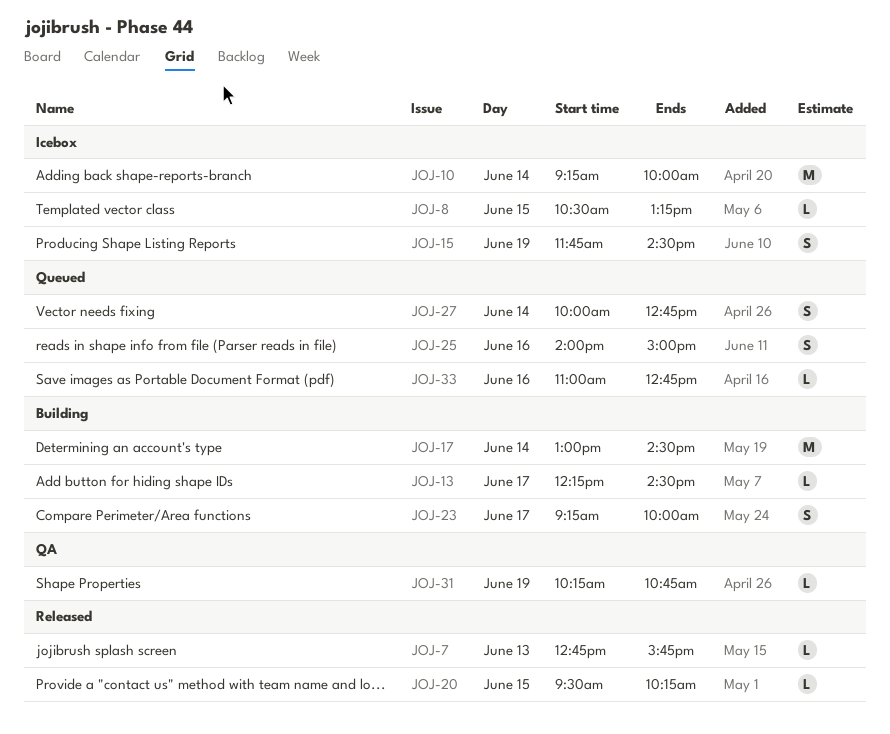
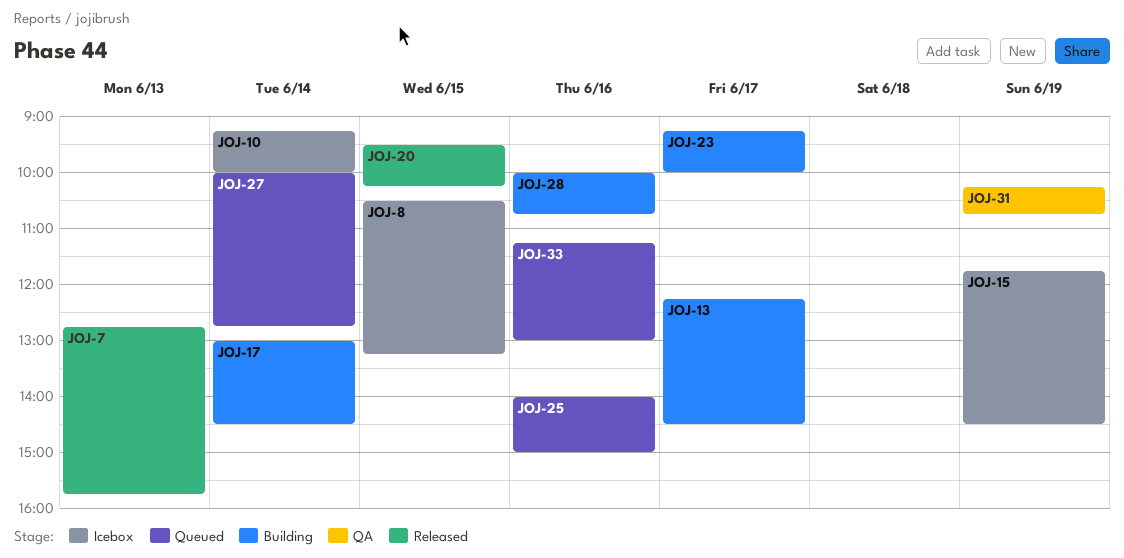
JOJ-28: none -> present
JOJ-33, begins: 11:00 -> 11:15
JOJ-33, ends: 12:45 -> 13:00

